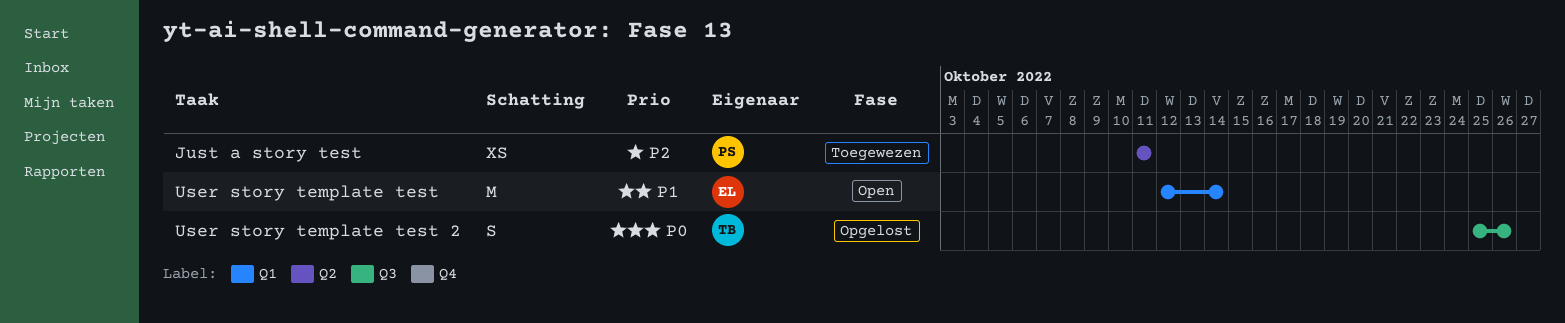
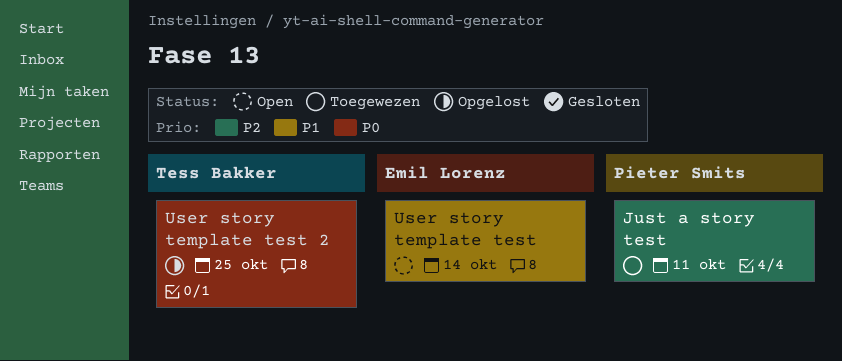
User story template test 2, due: Oct 26 -> Oct 25

